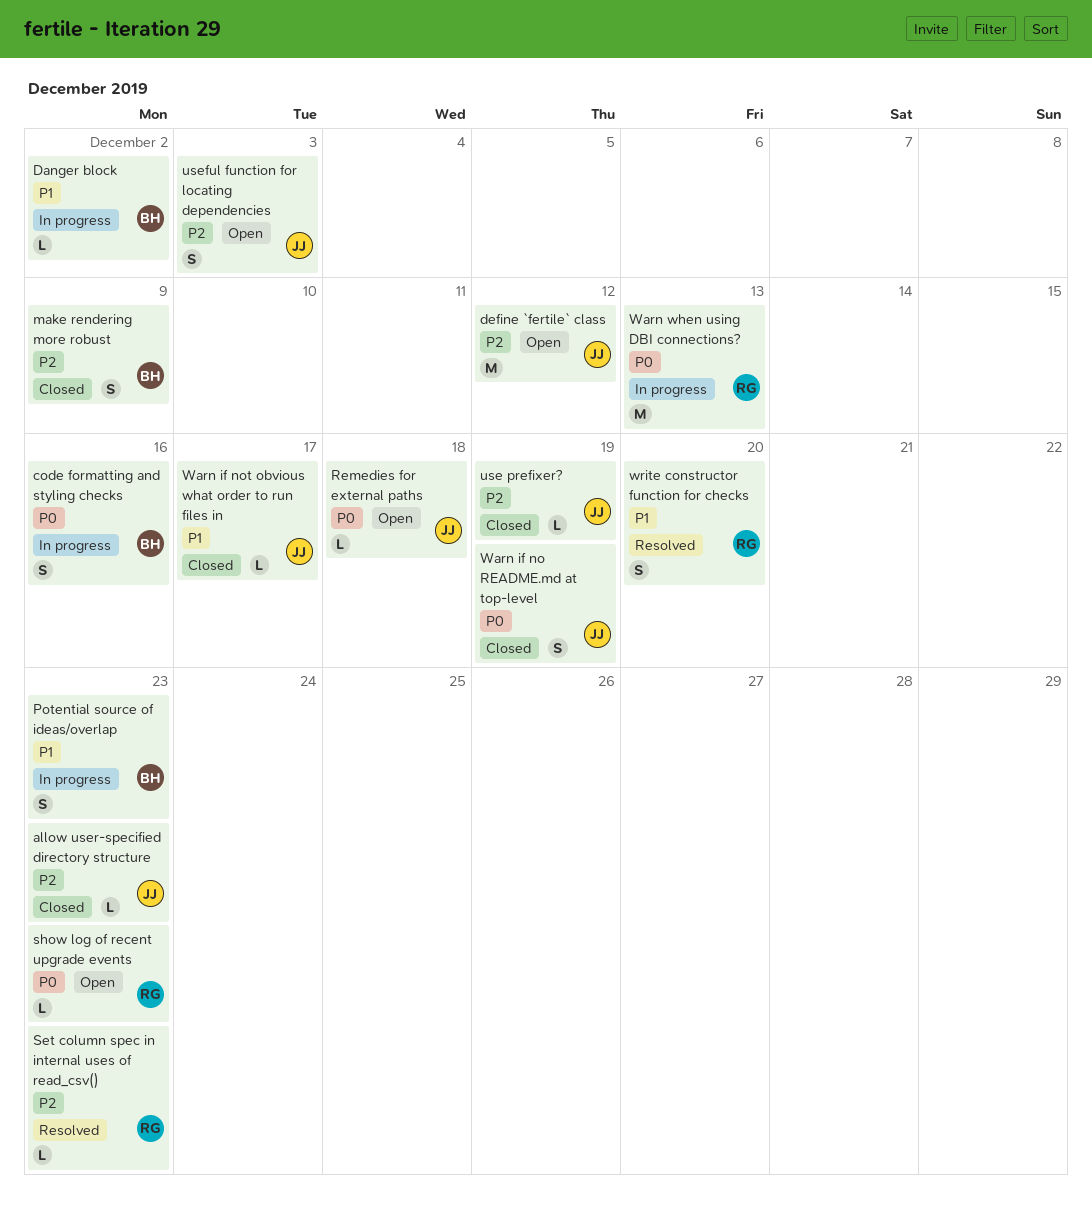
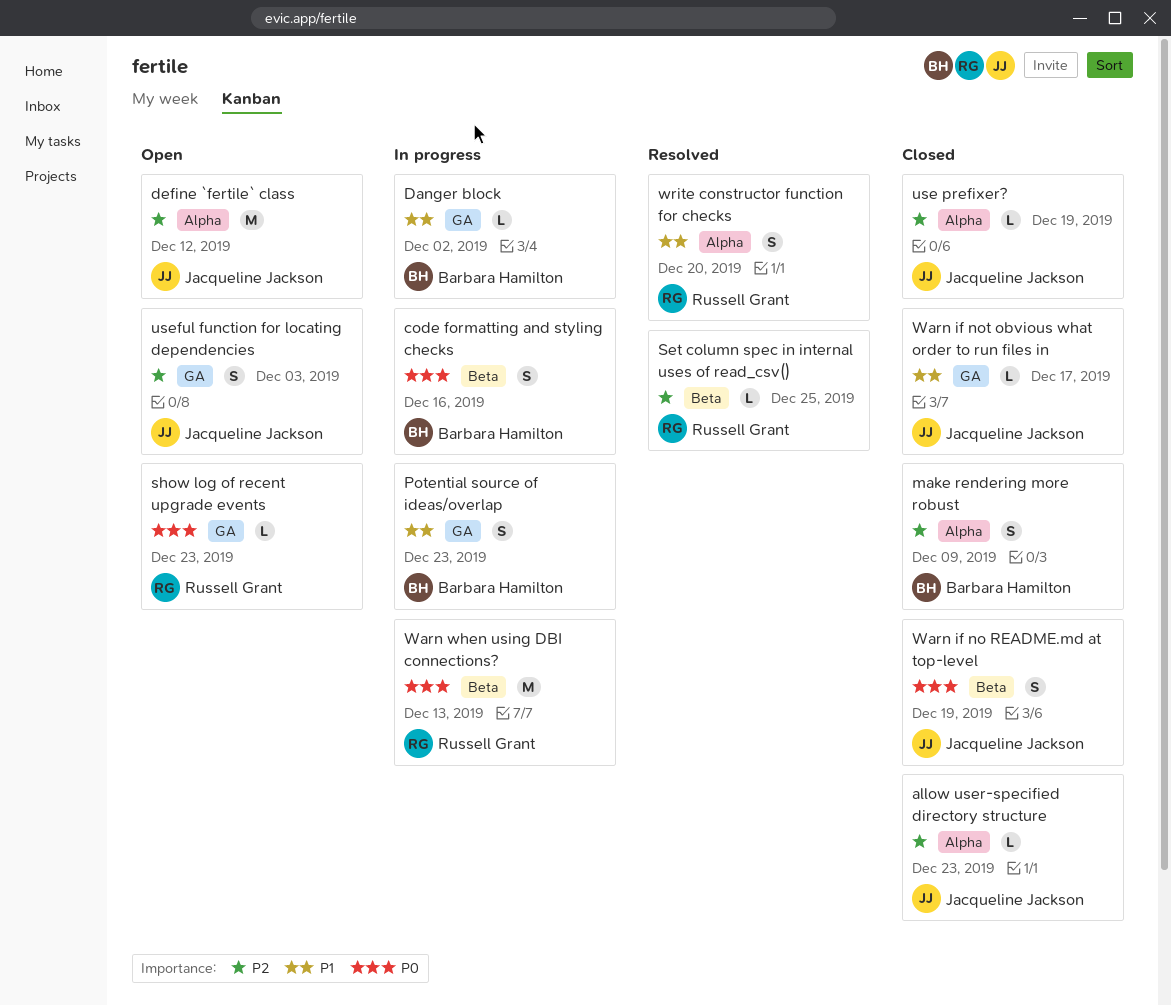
Remedies for external paths: present -> none
Set column spec in internal uses of read_csv(), due: Dec 23 -> Dec 25

